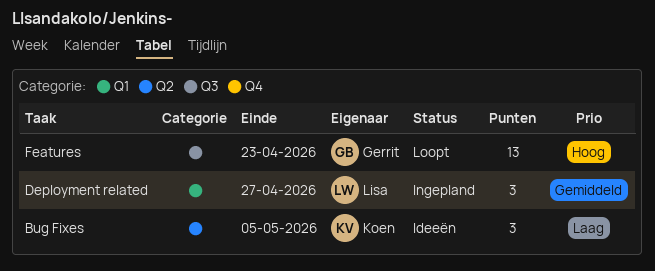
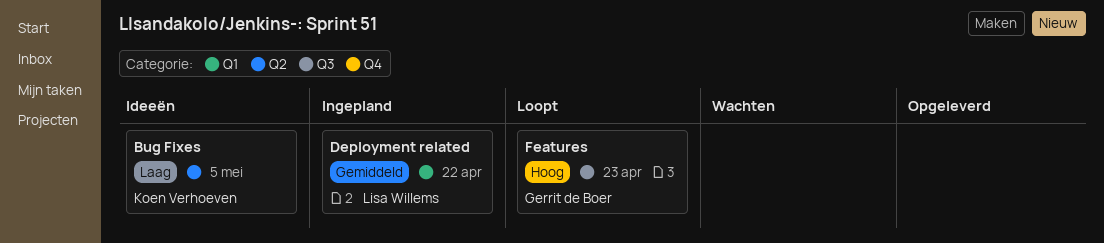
Deployment related, due: Apr 27 -> Apr 22

